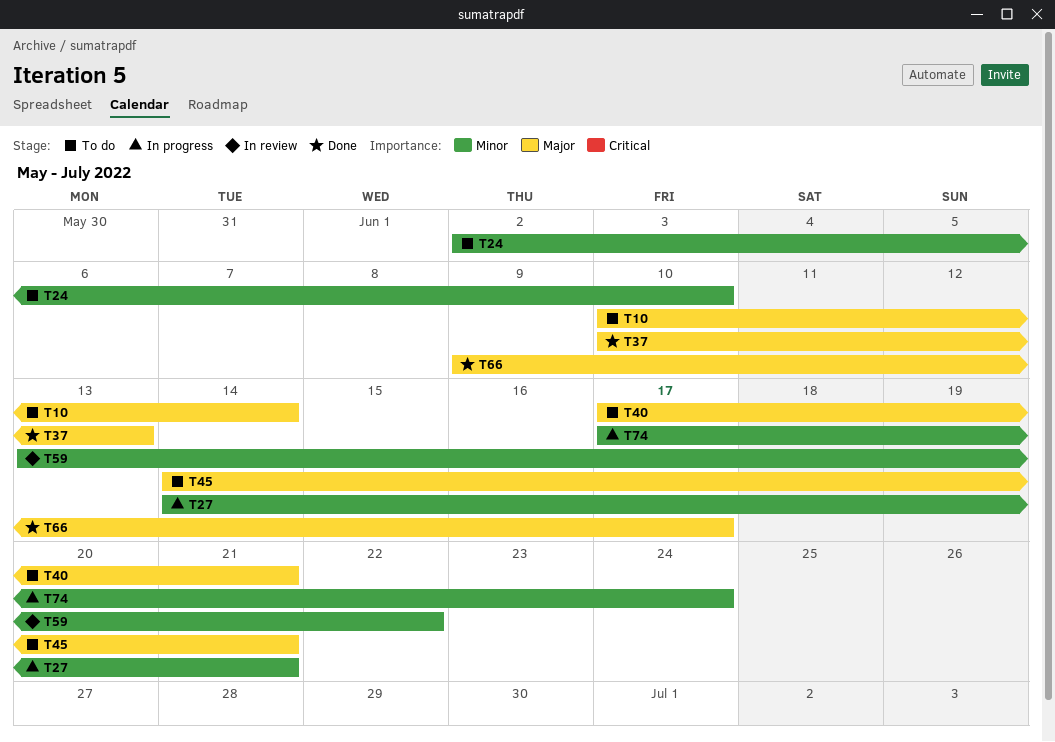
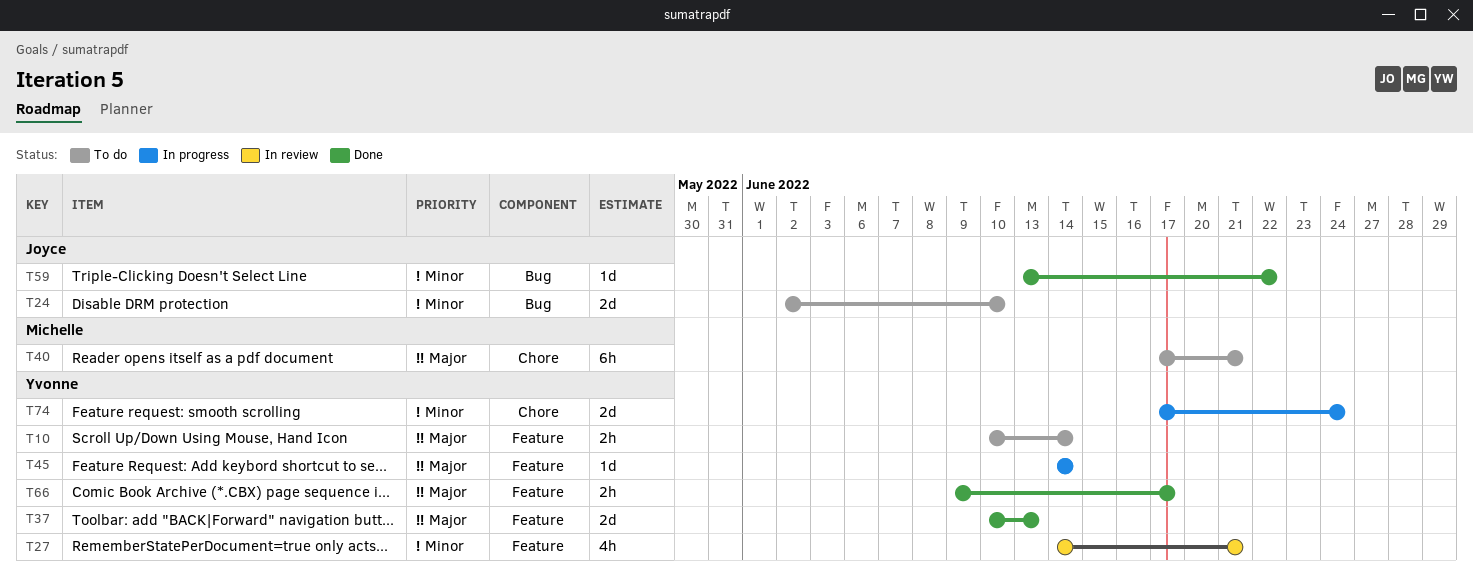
T27, status: In progress -> In review
T45, status: To do -> In progress
T45, due: Jun 21 -> Jun 14
T59, status: In review -> Done

